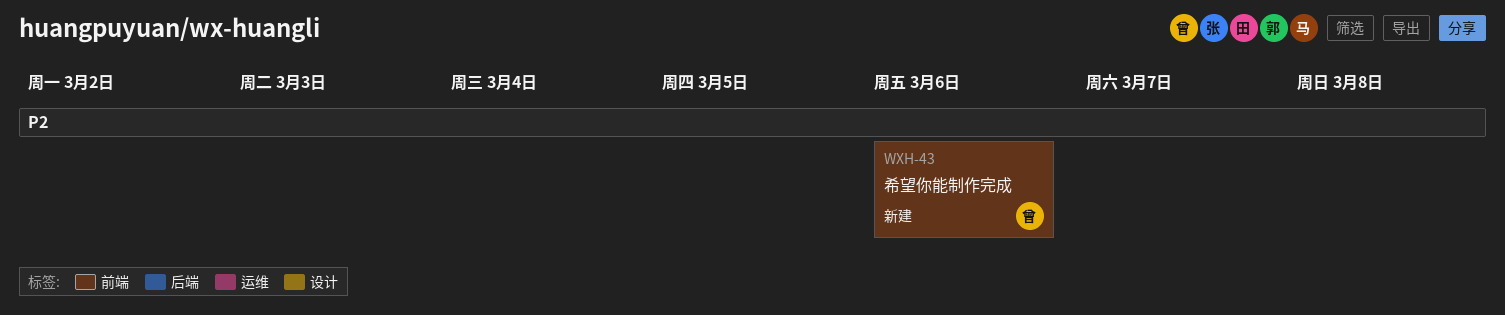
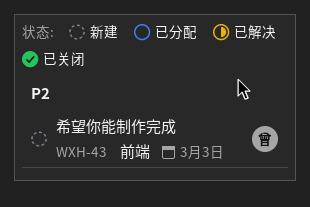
WXH-43, due: Mar 6 -> Mar 3

